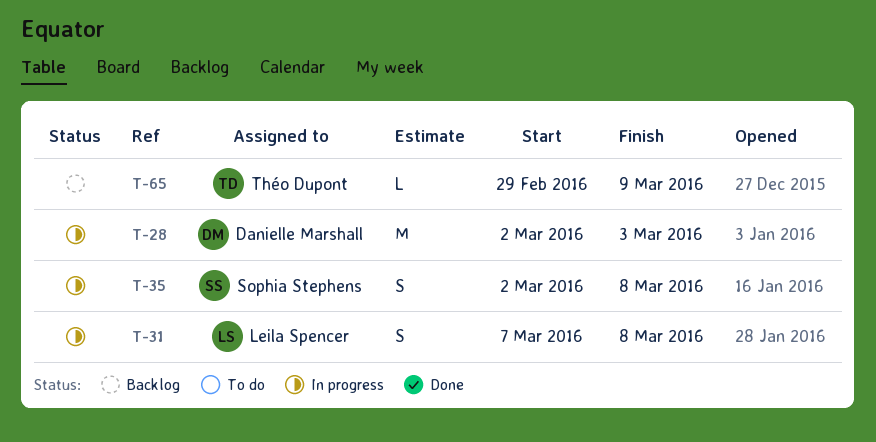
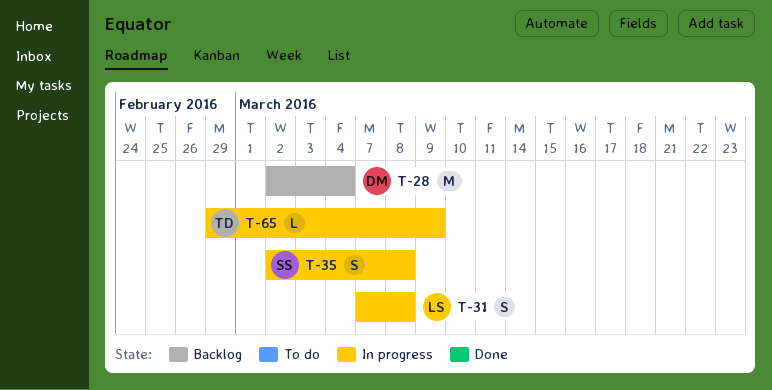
T-28, status: In progress -> Backlog
T-28, due: Mar 3 -> Mar 4
T-65, status: Backlog -> In progress

